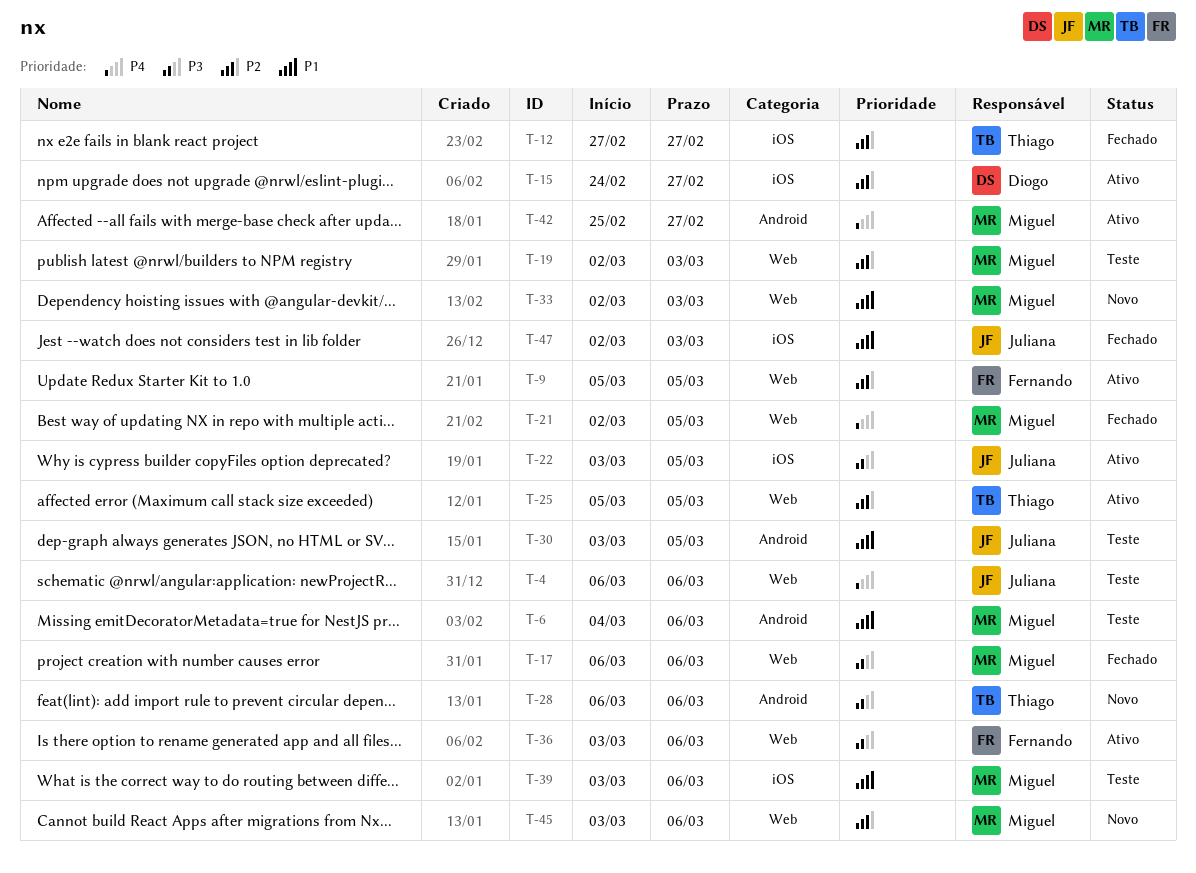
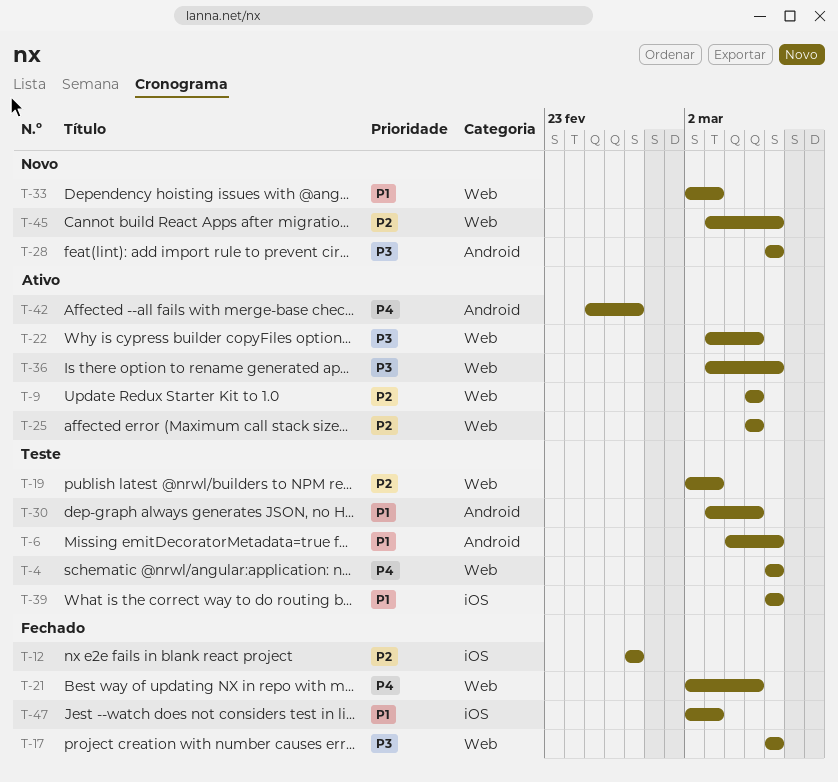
T-15: present -> none
T-22, label: iOS -> Web
T-39, start: Mar 3 -> Mar 6

